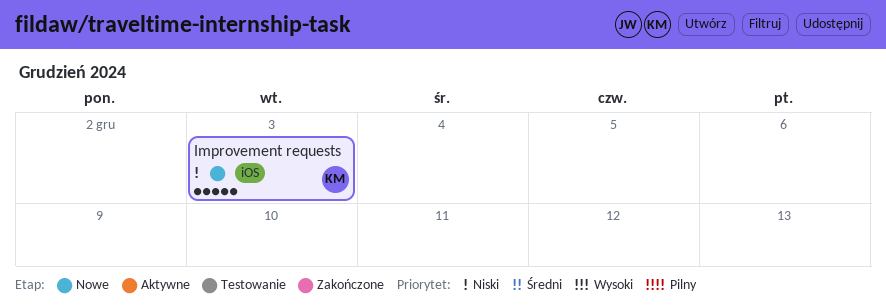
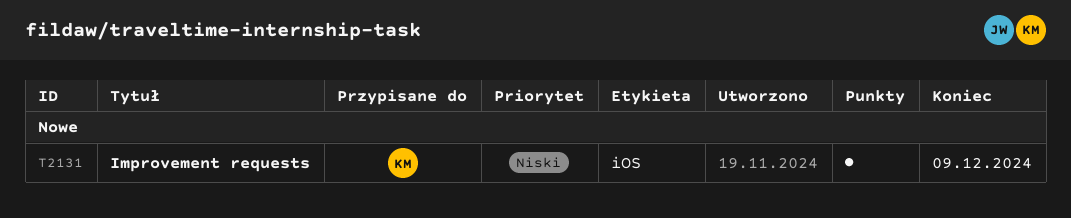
Improvement requests, estimate: 5 -> 1
Improvement requests, due: Dec 3 -> Dec 9

